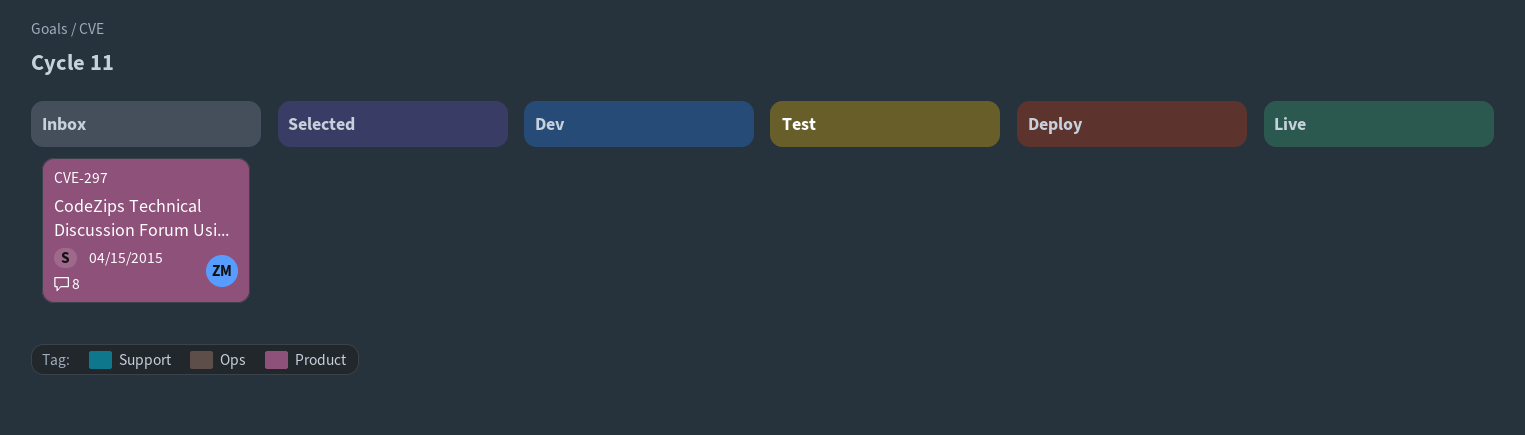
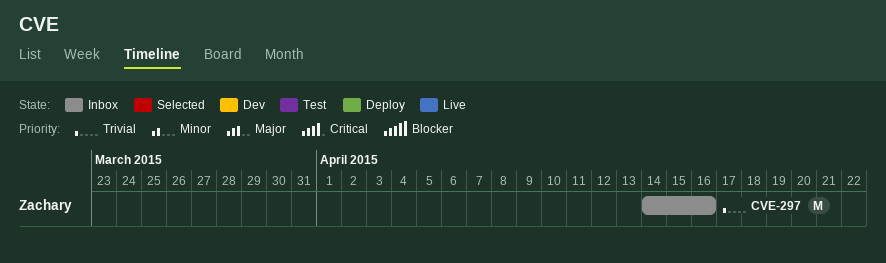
CVE-297, estimate: S -> M
CVE-297, due: Apr 15 -> Apr 16

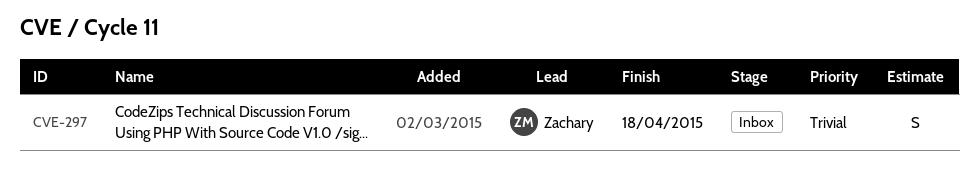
CVE-297, estimate: M -> S
CVE-297, due: Apr 16 -> Apr 18

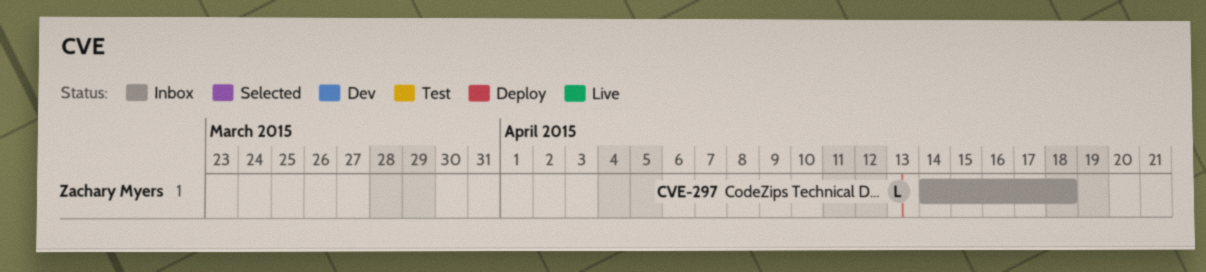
CVE-297, estimate: S -> L

